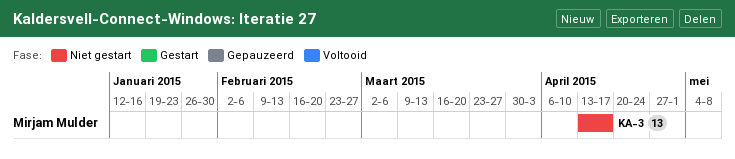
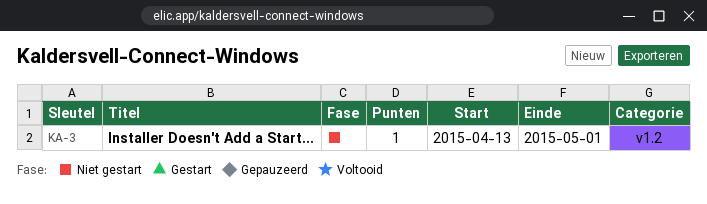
KA-3, estimate: 13 -> 1
KA-3, due: Apr 17 -> May 1

